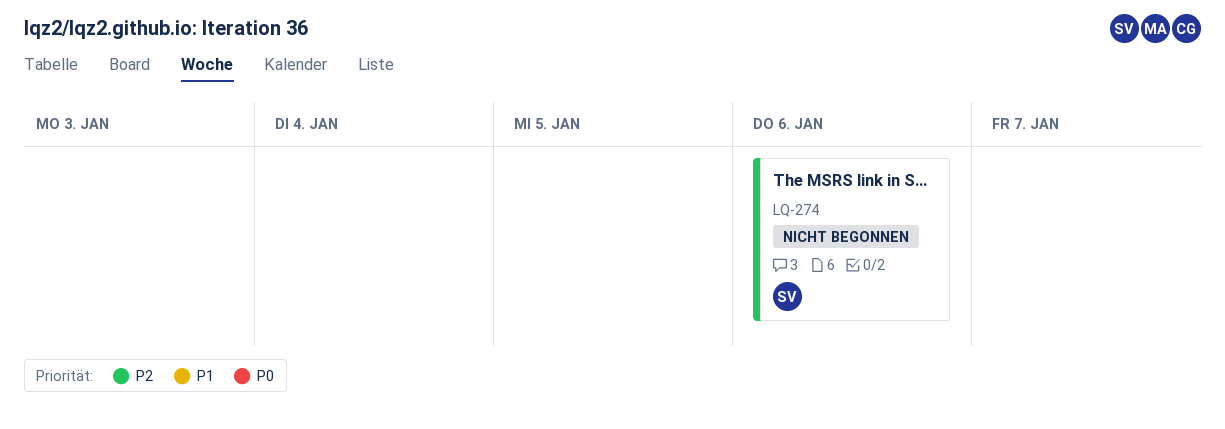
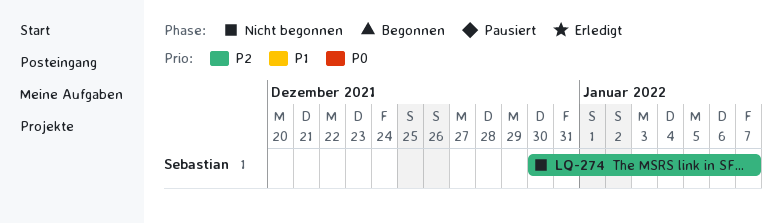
LQ-274, due: Jan 6 -> Jan 7

